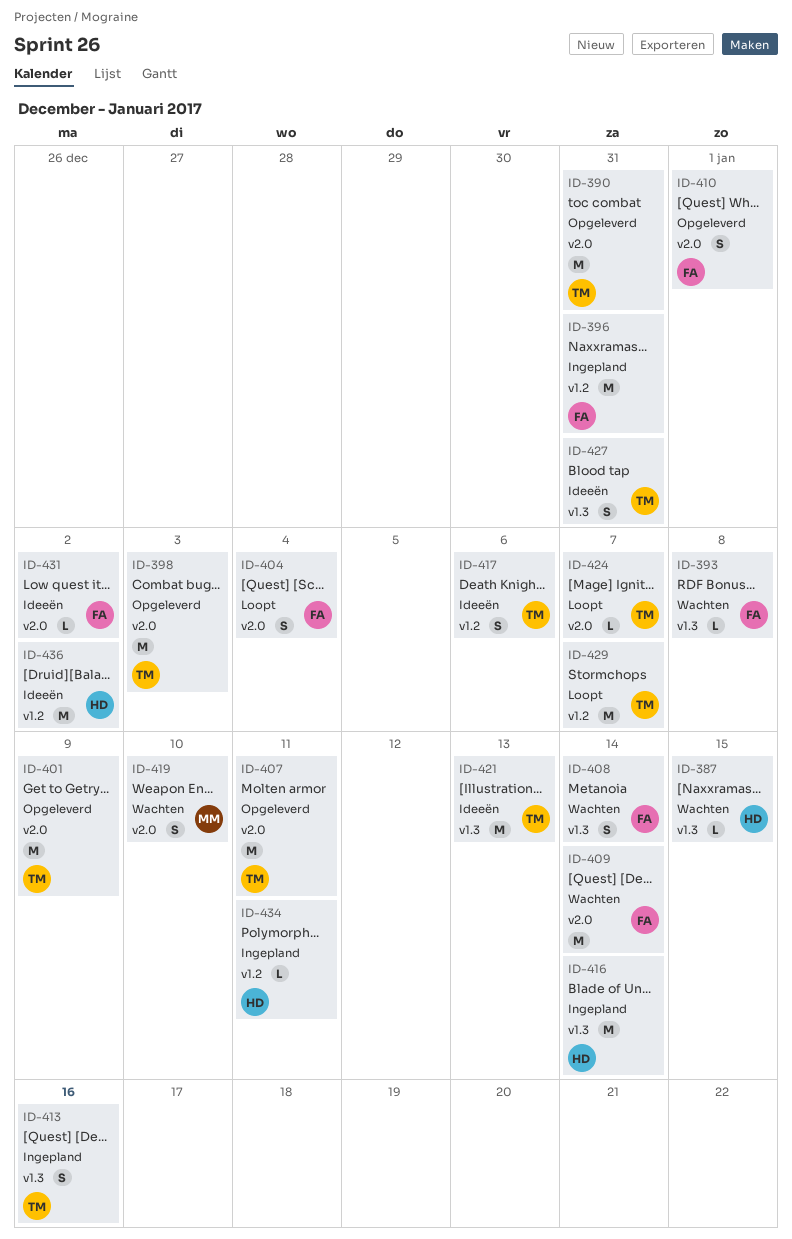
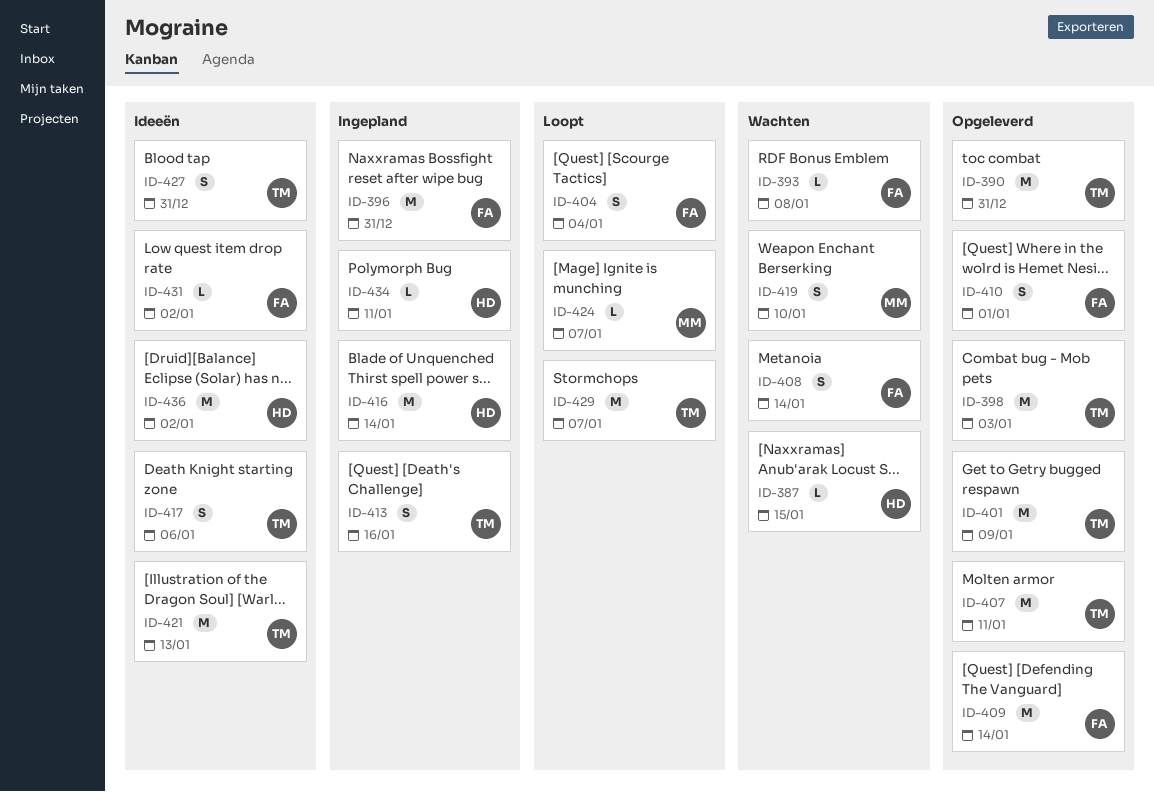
ID-409, status: Wachten -> Opgeleverd
ID-424, owner: TM -> MM

